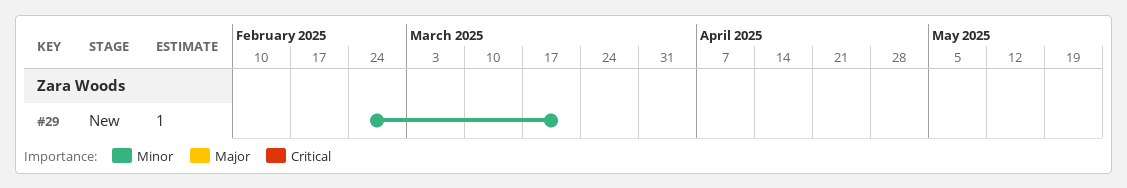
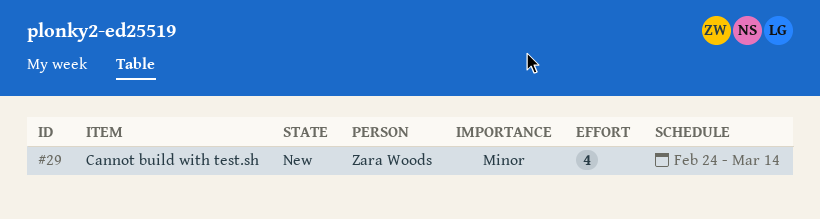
#29, estimate: 1 -> 4
#29, due: Mar 21 -> Mar 14

